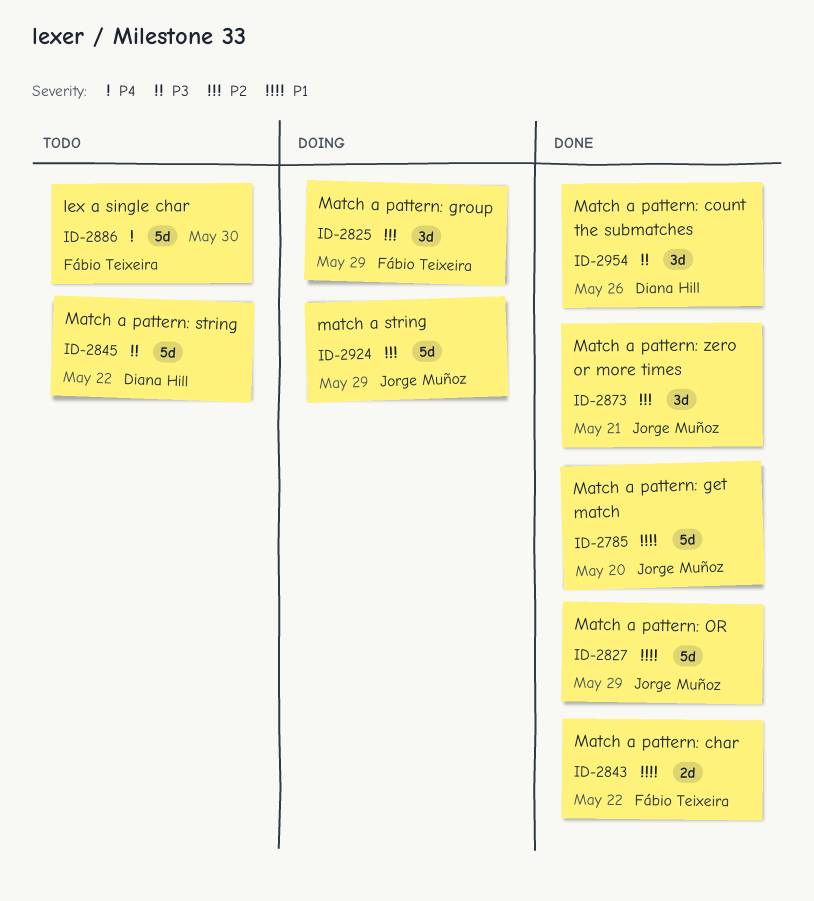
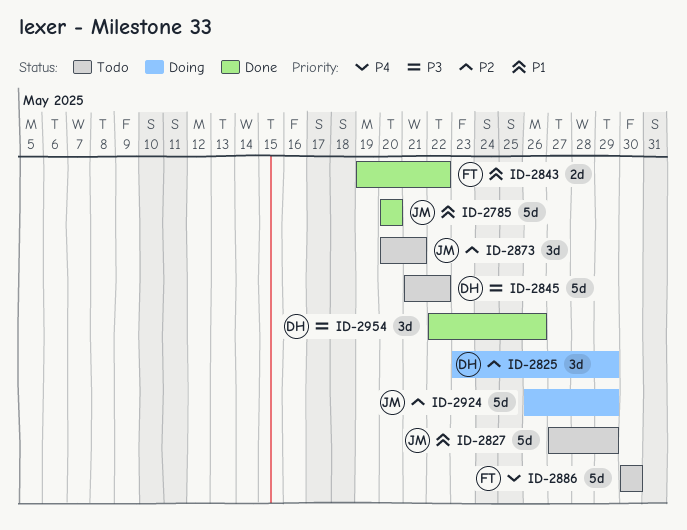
ID-2825, owner: Fábio Teixeira -> Diana Hill
ID-2827, status: Done -> Todo
ID-2873, status: Done -> Todo

